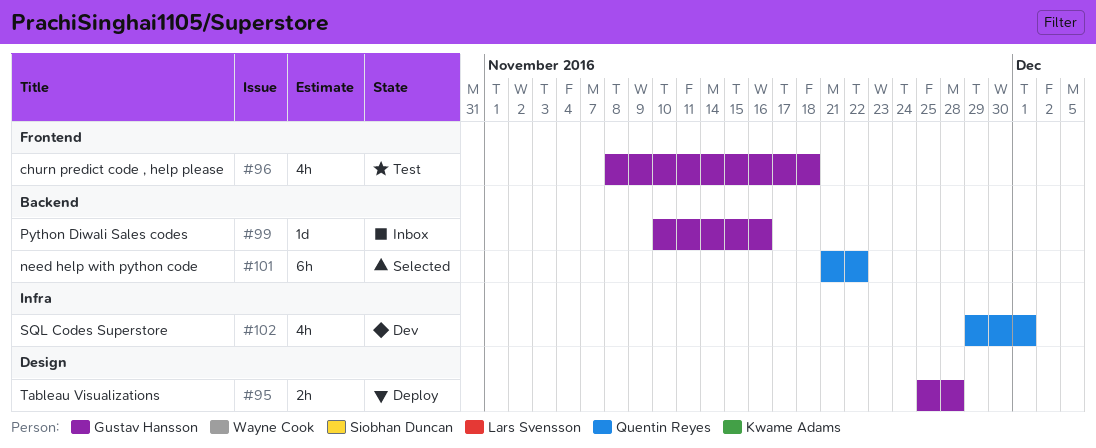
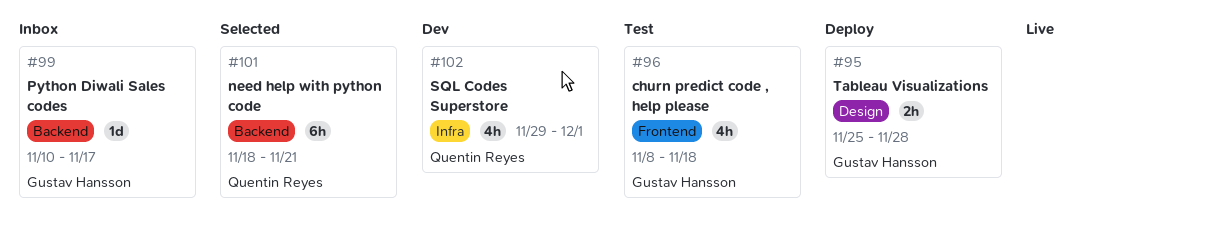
#99, due: Nov 16 -> Nov 17
#101, start: Nov 21 -> Nov 18
#101, due: Nov 22 -> Nov 21

